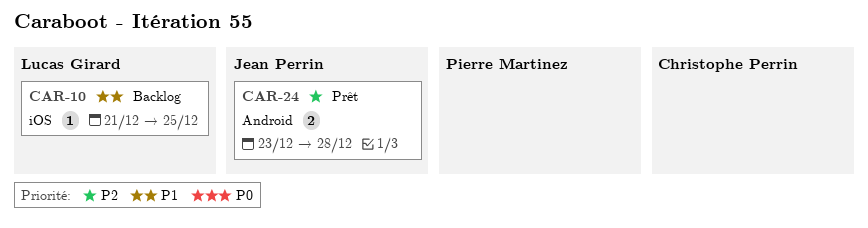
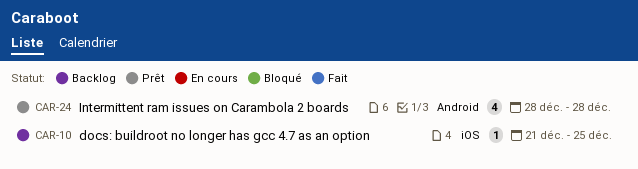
CAR-24, estimate: 2 -> 4
CAR-24, start: Dec 23 -> Dec 28

